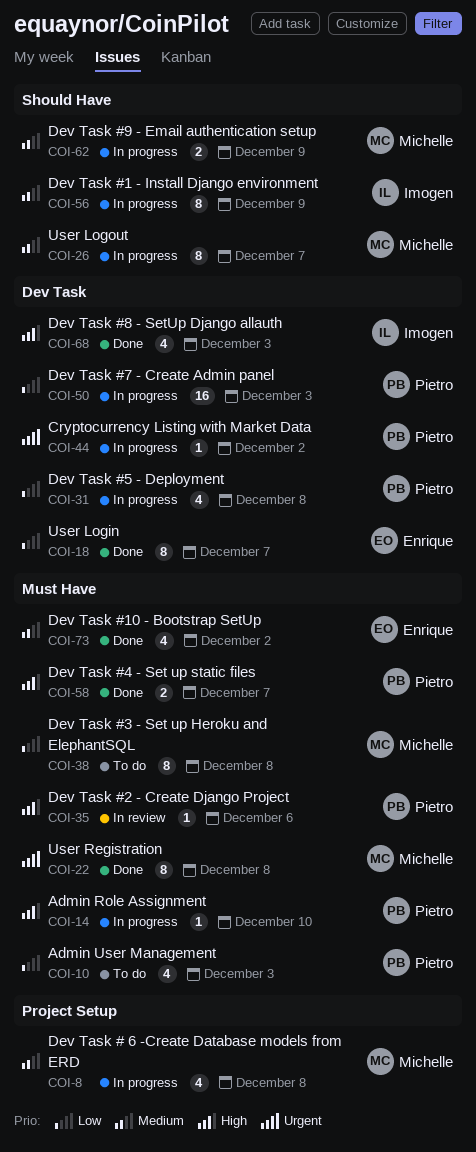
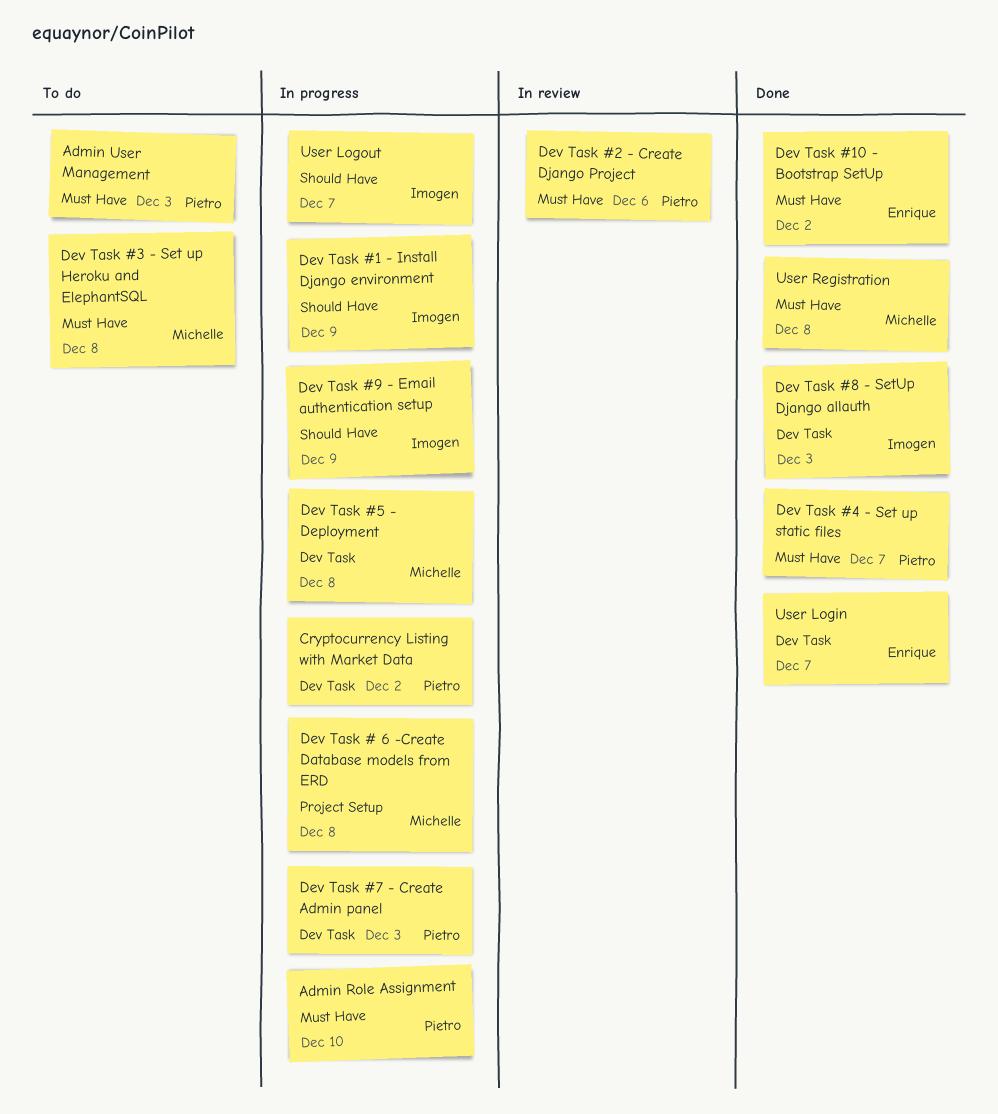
Dev Task #5 - Deployment, owner: Pietro -> Michelle
Dev Task #9 - Email authentication setup, owner: Michelle -> Imogen
User Logout, owner: Michelle -> Imogen

